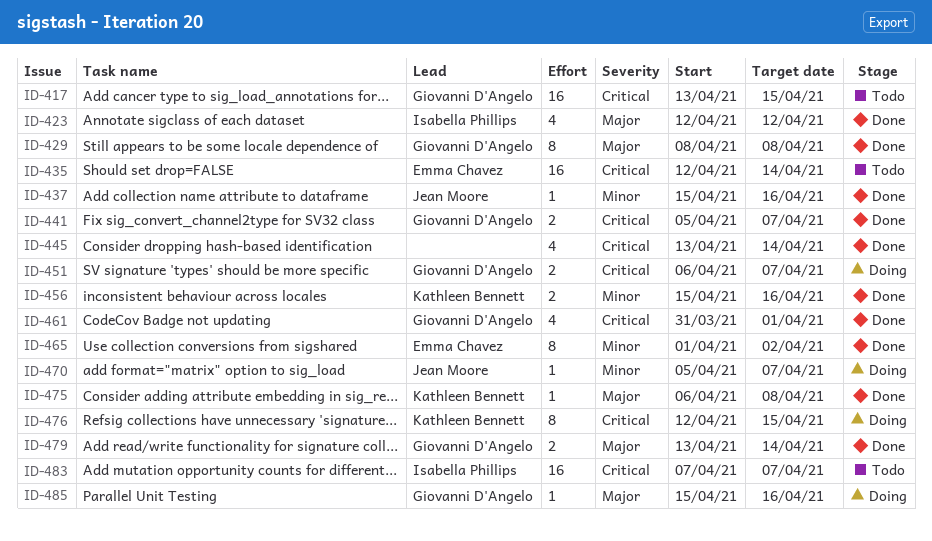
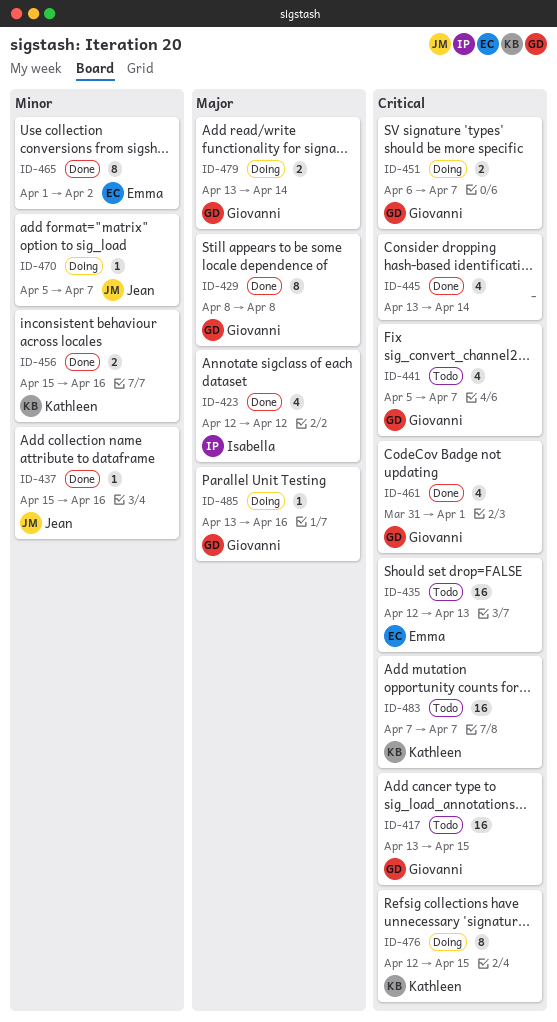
ID-435, due: Apr 14 -> Apr 13
ID-441, status: Done -> Todo
ID-441, estimate: 2 -> 4
ID-475: present -> none
ID-479, status: Done -> Doing
ID-483, owner: Isabella Phillips -> Kathleen Bennett
ID-485, start: Apr 15 -> Apr 13

